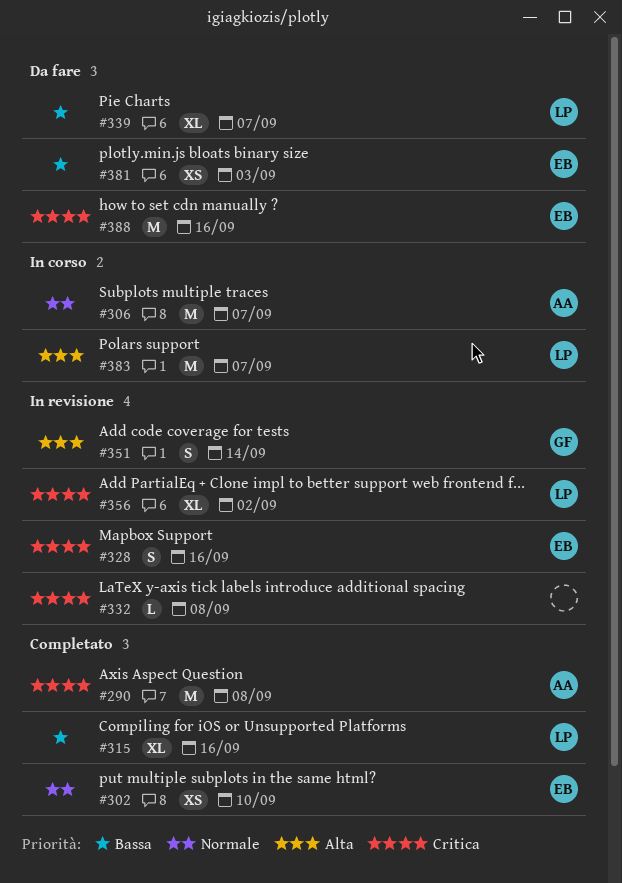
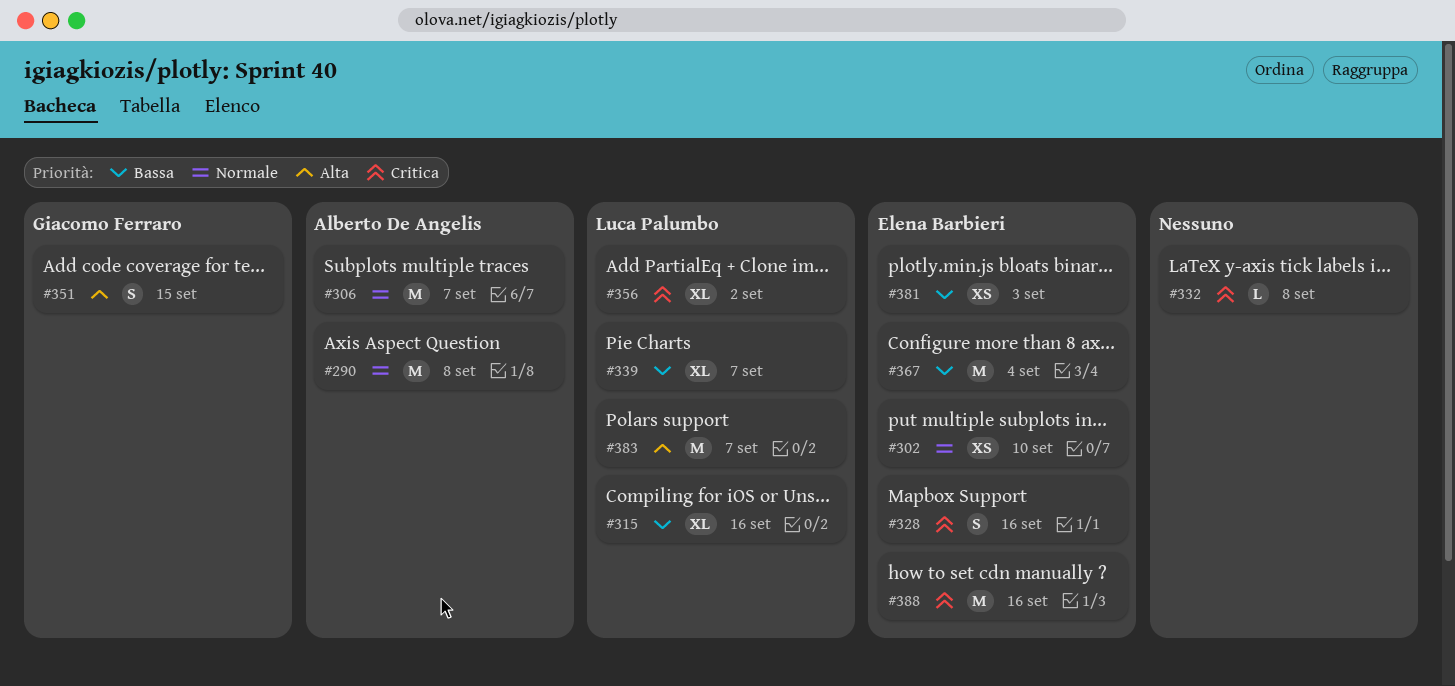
#290, priority: Critica -> Normale
#351, due: Sep 14 -> Sep 15
#367: none -> present

